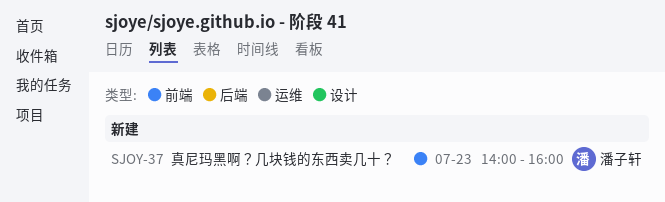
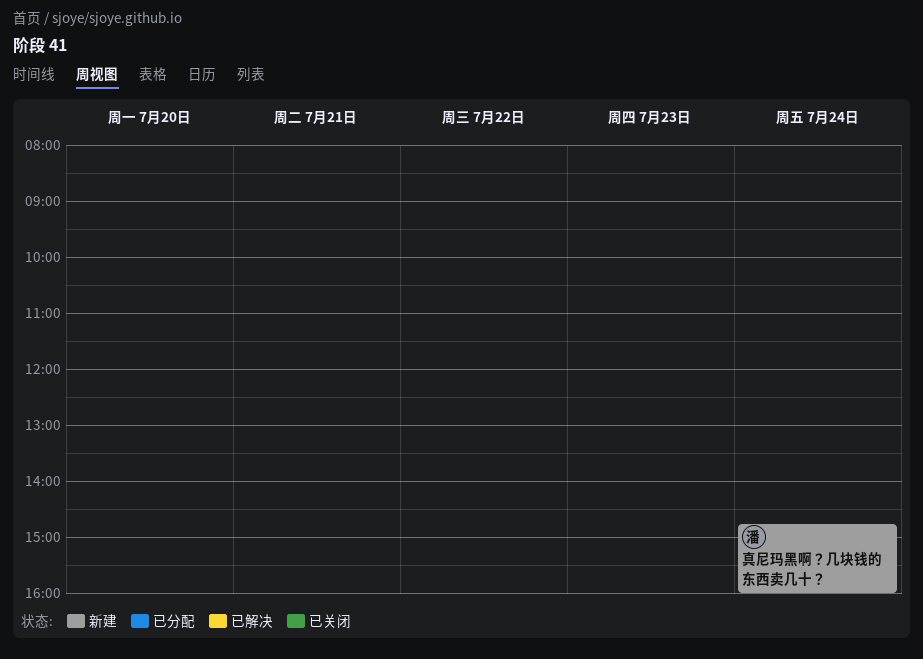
真尼玛黑啊？几块钱的东西卖几十？, day: Jul 23 -> Jul 24
真尼玛黑啊？几块钱的东西卖几十？, begins: 14:00 -> 14:45

